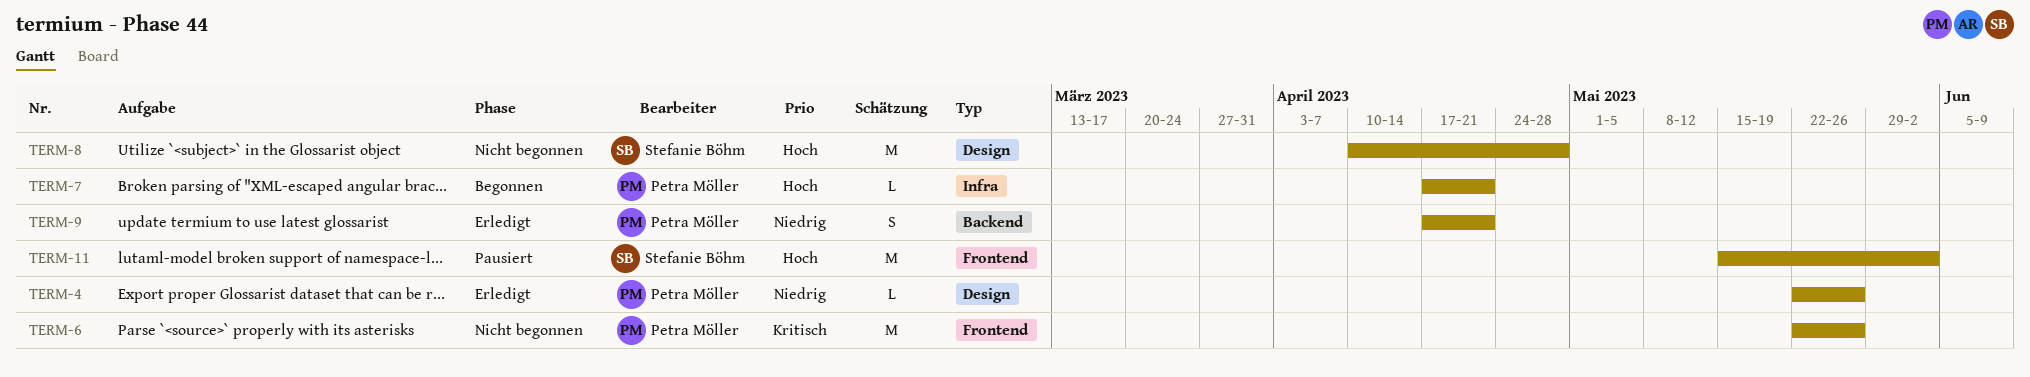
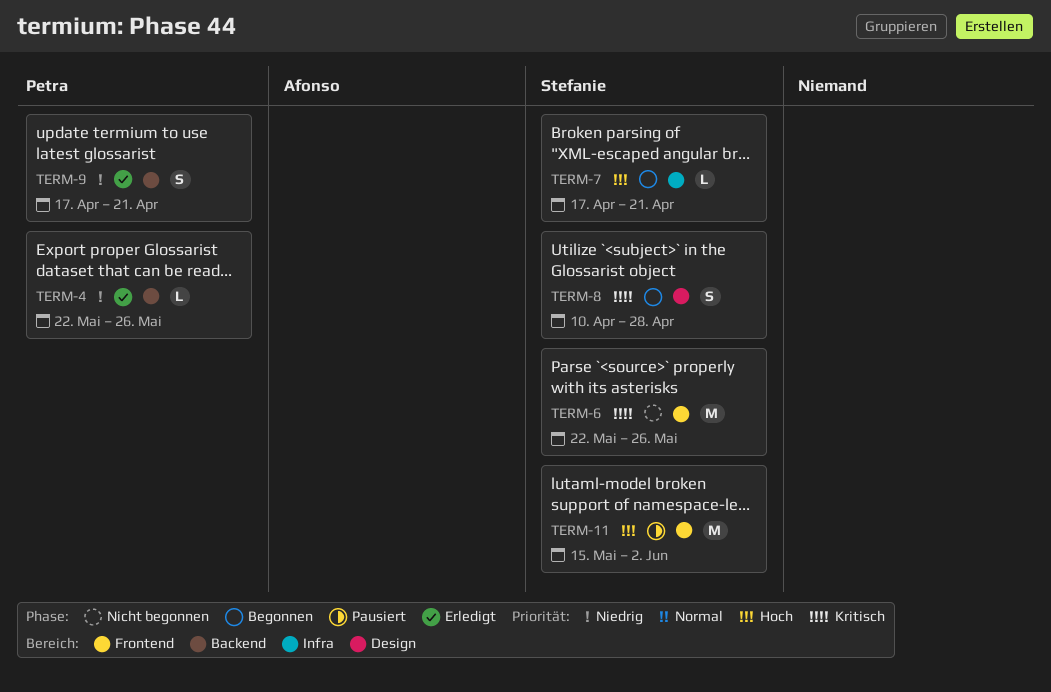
TERM-4, label: Design -> Backend
TERM-6, owner: Petra Möller -> Stefanie Böhm
TERM-7, owner: Petra Möller -> Stefanie Böhm
TERM-8, status: Nicht begonnen -> Begonnen
TERM-8, priority: Hoch -> Kritisch
TERM-8, estimate: M -> S

